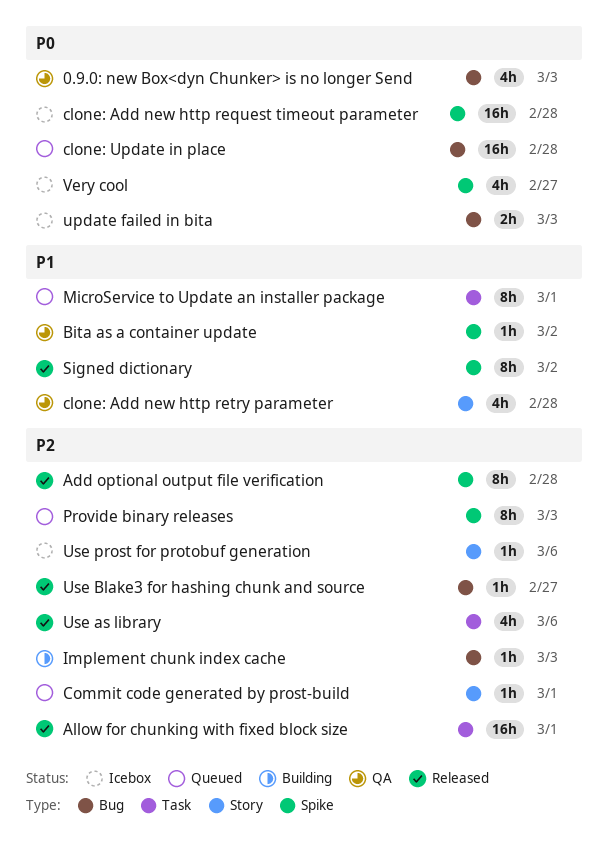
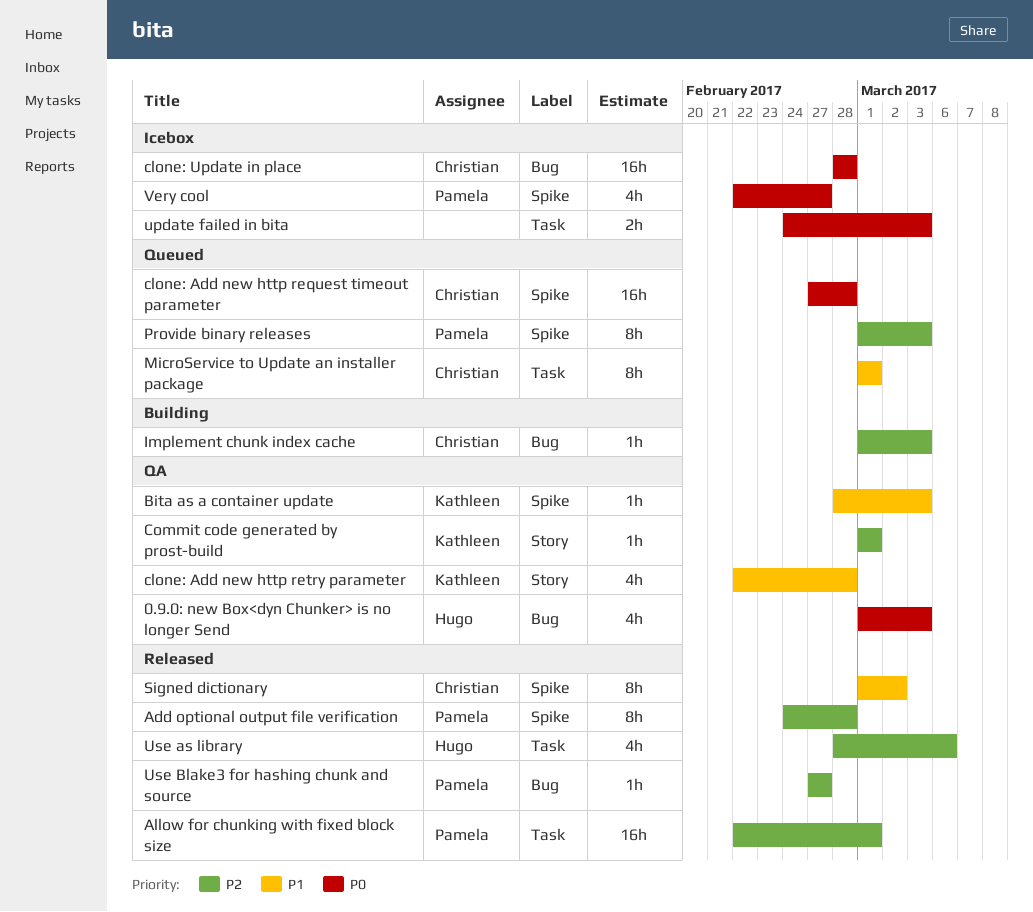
Bita as a container update, due: Mar 2 -> Mar 3
clone: Add new http request timeout parameter, status: Icebox -> Queued
clone: Update in place, status: Queued -> Icebox
Commit code generated by prost-build, status: Queued -> QA
update failed in bita, label: Bug -> Task
Use prost for protobuf generation: present -> none

